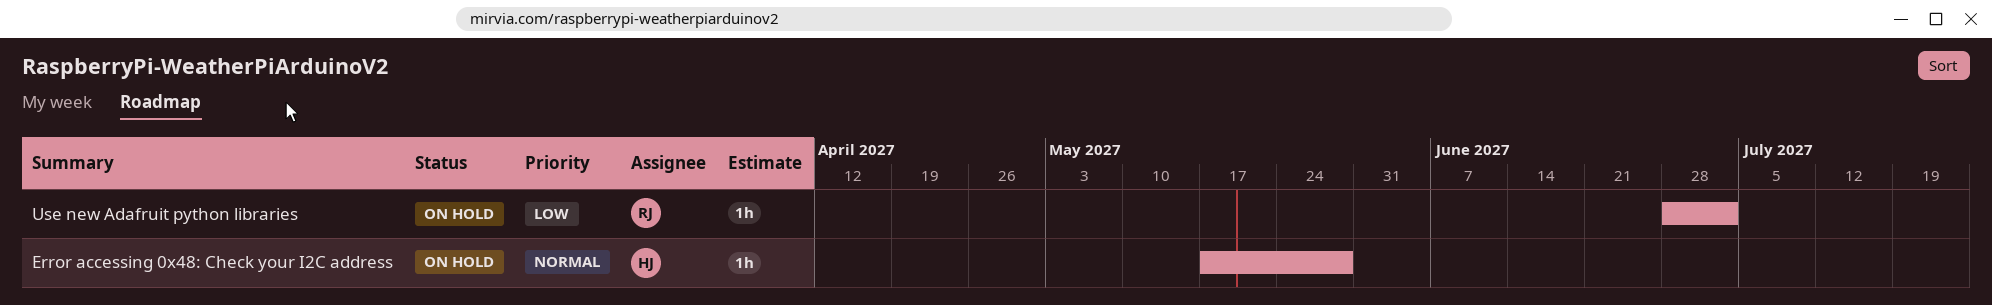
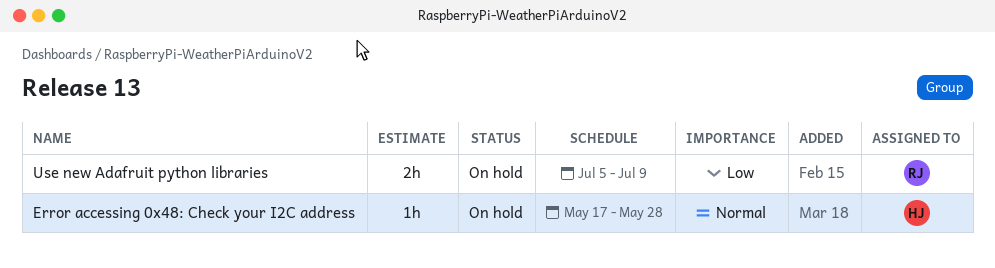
Use new Adafruit python libraries, estimate: 1h -> 2h
Use new Adafruit python libraries, start: Jun 28 -> Jul 5
Use new Adafruit python libraries, due: Jul 2 -> Jul 9

